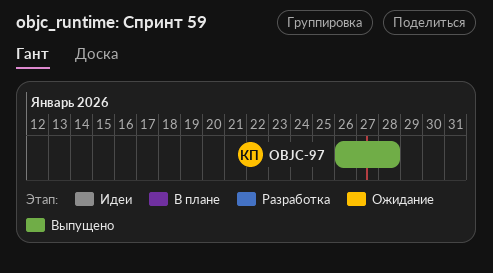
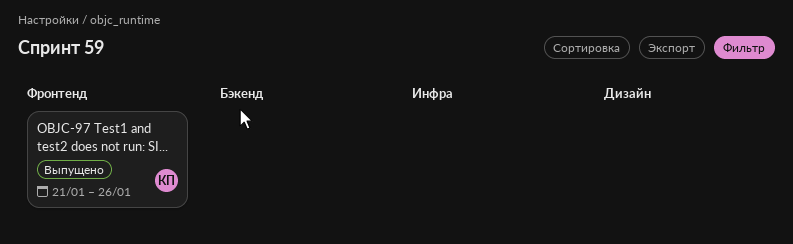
OBJC-97, start: Jan 26 -> Jan 21
OBJC-97, due: Jan 28 -> Jan 26

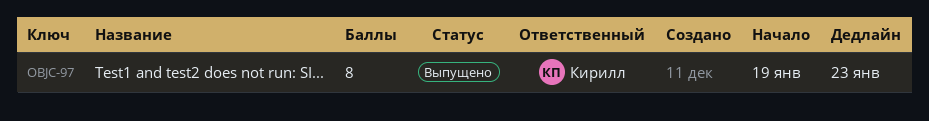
OBJC-97, start: Jan 21 -> Jan 19
OBJC-97, due: Jan 26 -> Jan 23

